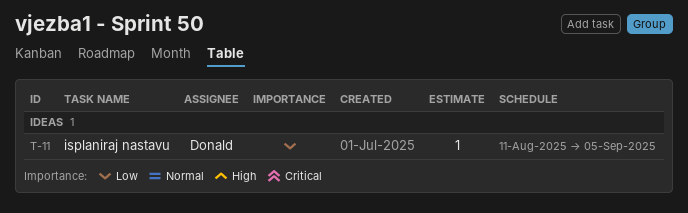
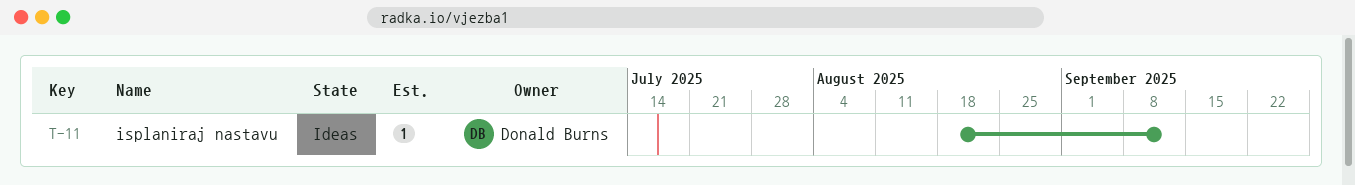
T-11, start: Aug 11 -> Aug 18
T-11, due: Sep 5 -> Sep 12

